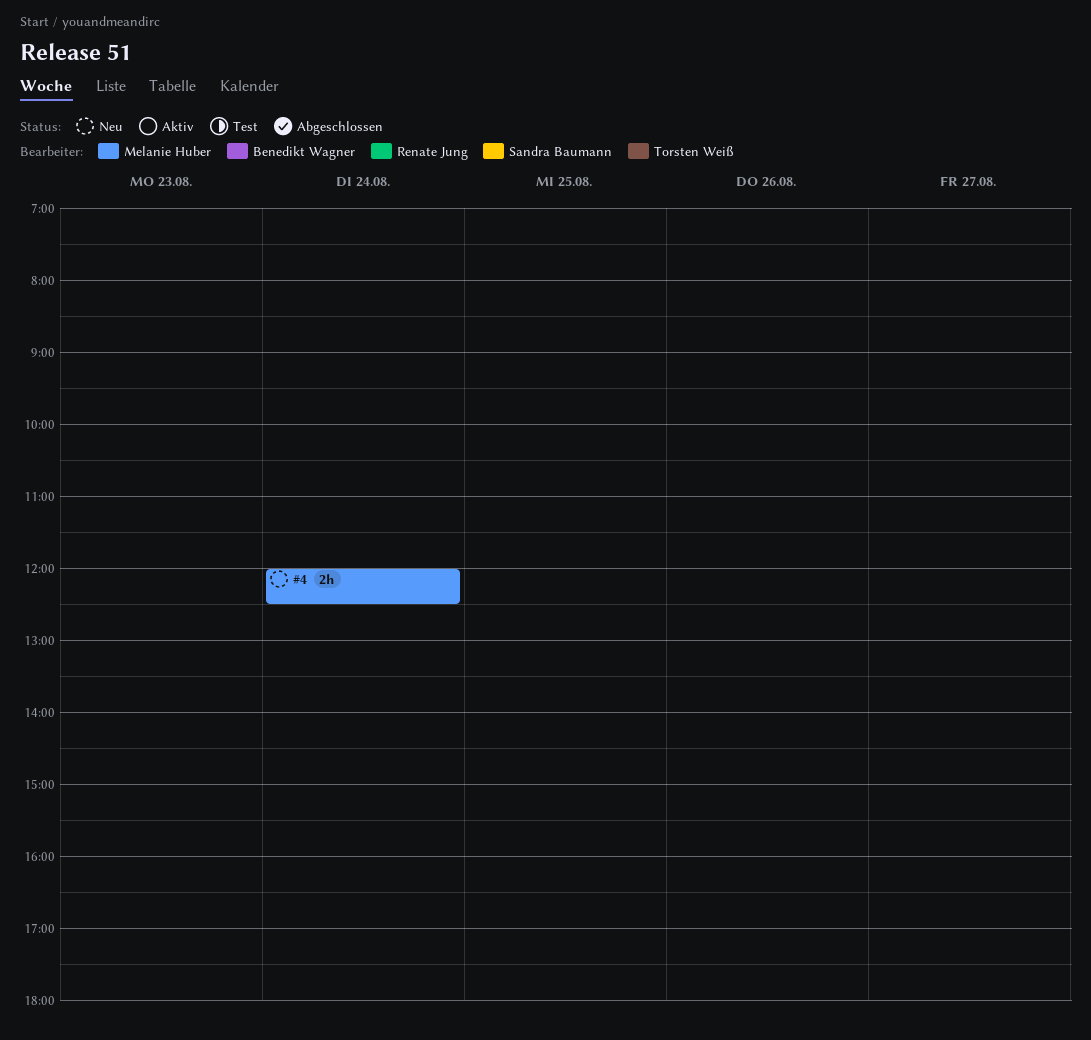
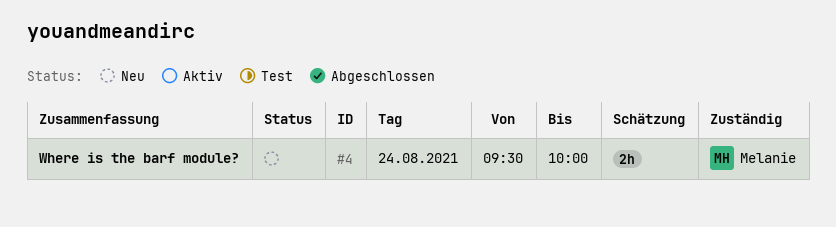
#4, begins: 12:00 -> 09:30
#4, ends: 12:30 -> 10:00

